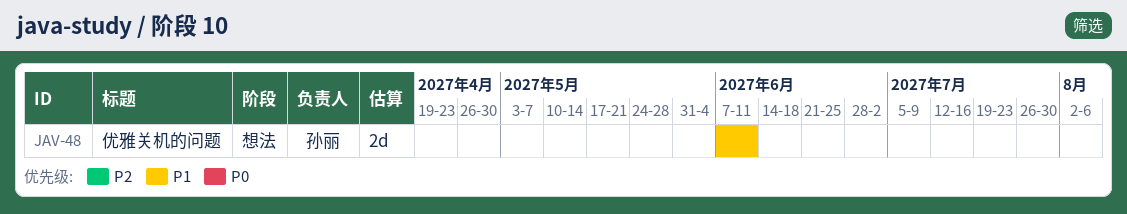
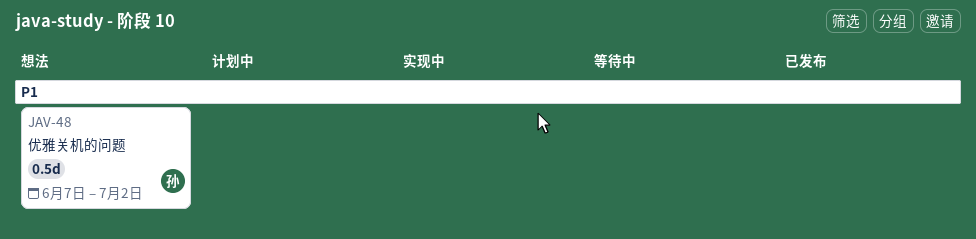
JAV-48, estimate: 2d -> 0.5d
JAV-48, due: Jun 11 -> Jul 2

